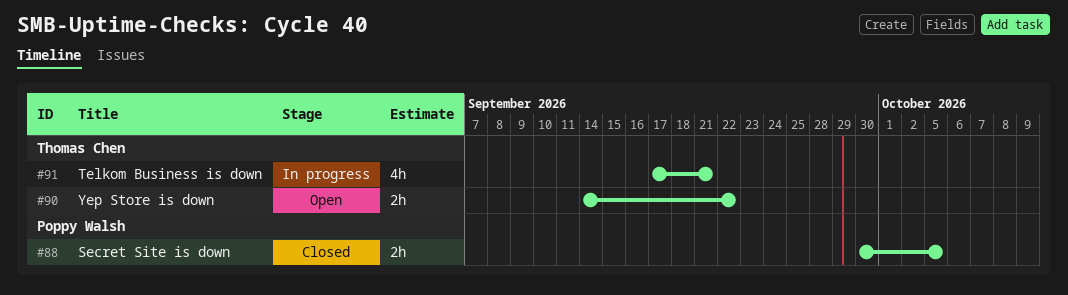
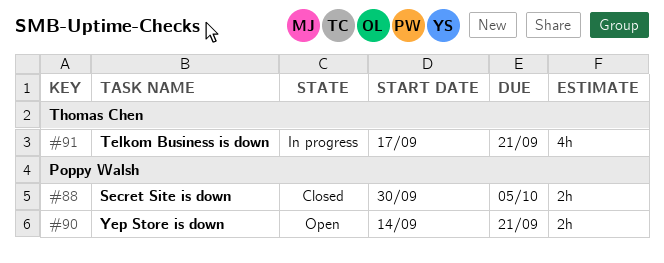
#90, owner: Thomas Chen -> Poppy Walsh
#90, due: Sep 22 -> Sep 21

